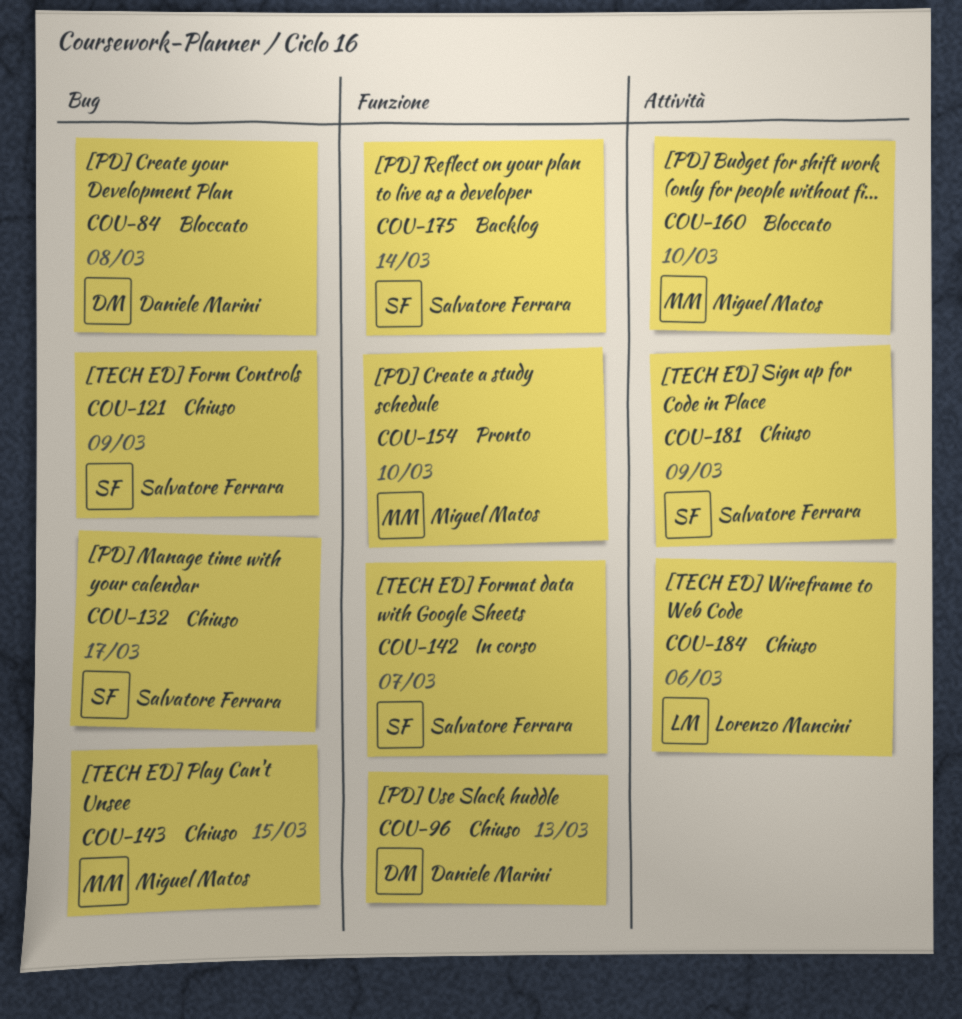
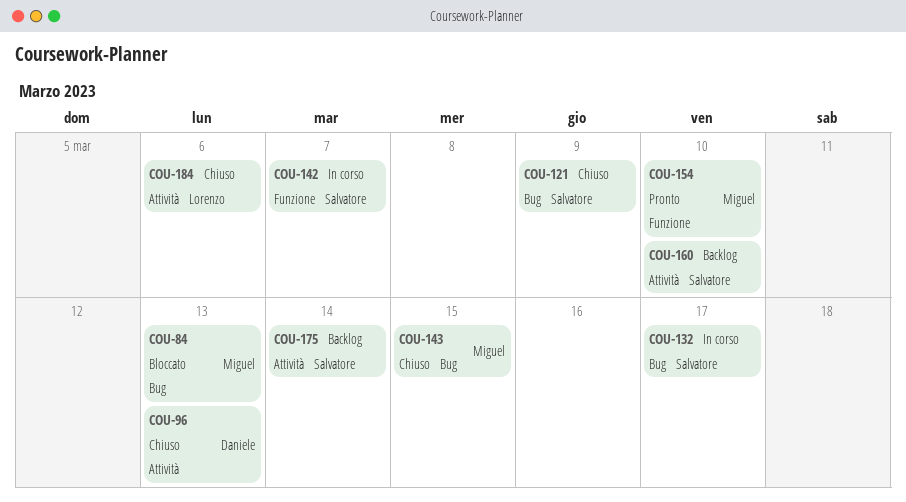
COU-84, owner: Daniele Marini -> Miguel Matos
COU-84, due: Mar 8 -> Mar 13
COU-96, label: Funzione -> Attività
COU-132, status: Chiuso -> In corso
COU-160, status: Bloccato -> Backlog
COU-160, owner: Miguel Matos -> Salvatore Ferrara
COU-175, label: Funzione -> Attività
COU-181: present -> none

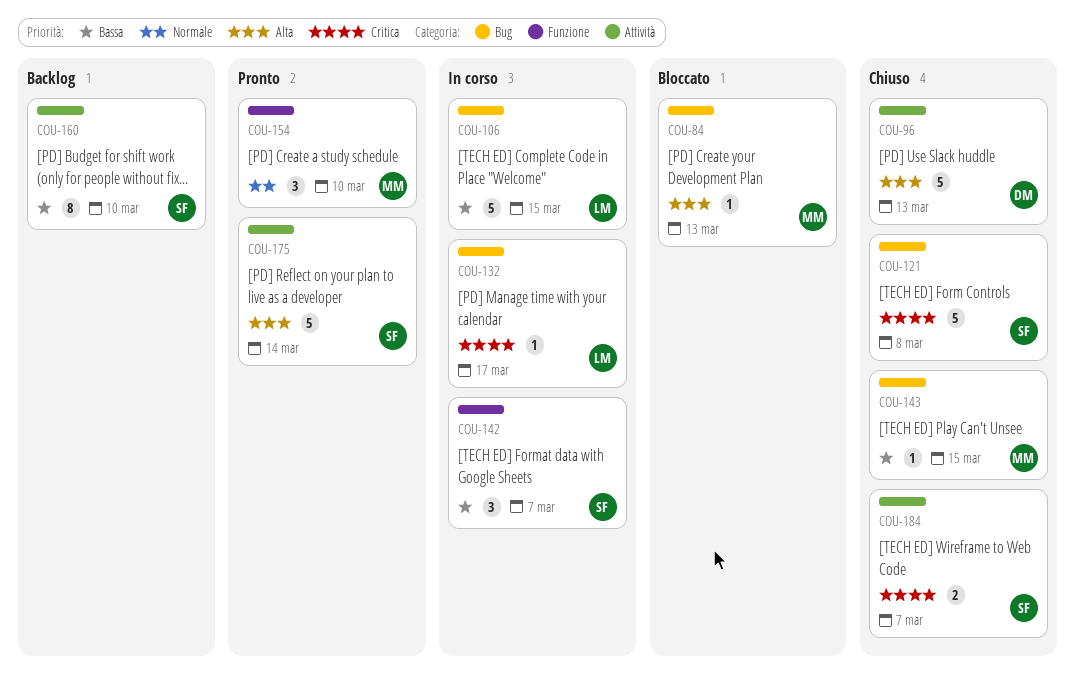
COU-106: none -> present
COU-121, due: Mar 9 -> Mar 8
COU-132, owner: Salvatore -> Lorenzo
COU-175, status: Backlog -> Pronto
COU-184, owner: Lorenzo -> Salvatore
COU-184, due: Mar 6 -> Mar 7

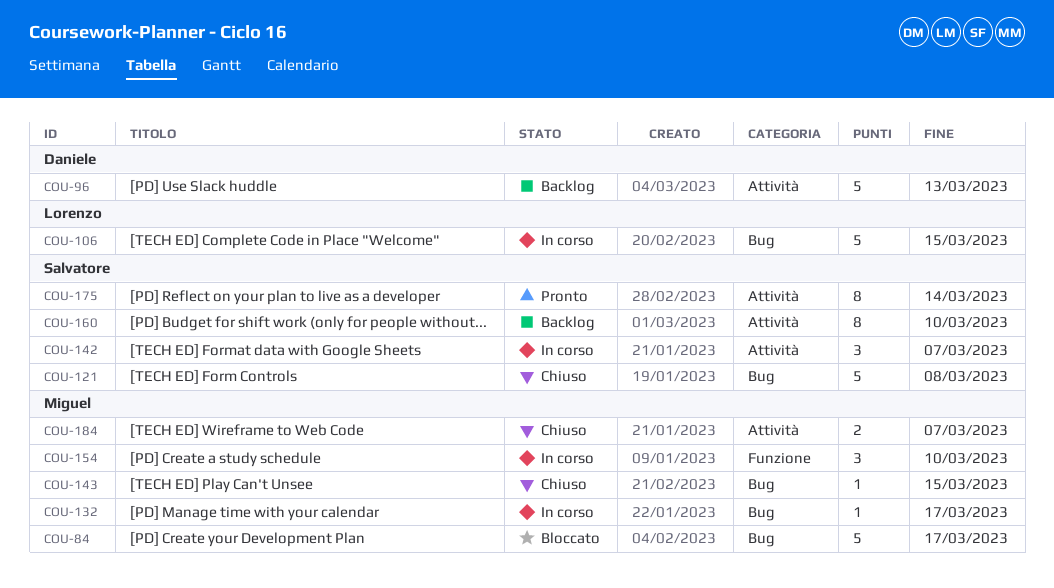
COU-84, estimate: 1 -> 5
COU-84, due: Mar 13 -> Mar 17
COU-96, status: Chiuso -> Backlog
COU-132, owner: Lorenzo -> Miguel
COU-142, label: Funzione -> Attività
COU-154, status: Pronto -> In corso
COU-175, estimate: 5 -> 8
COU-184, owner: Salvatore -> Miguel

